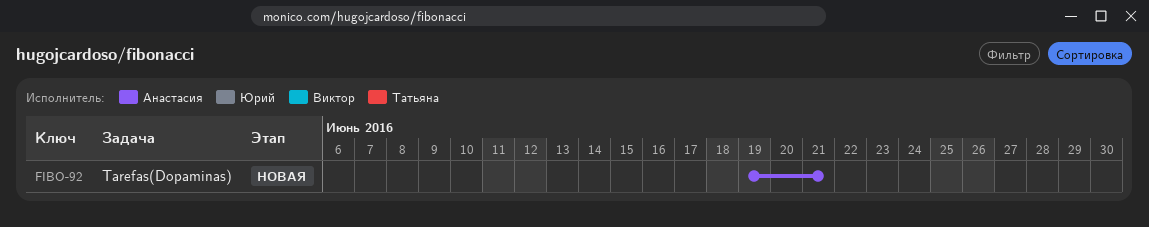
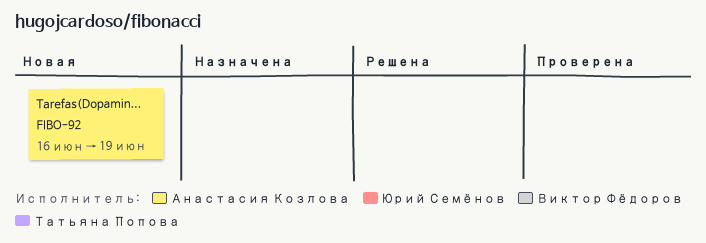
FIBO-92, start: Jun 19 -> Jun 16
FIBO-92, due: Jun 21 -> Jun 19

